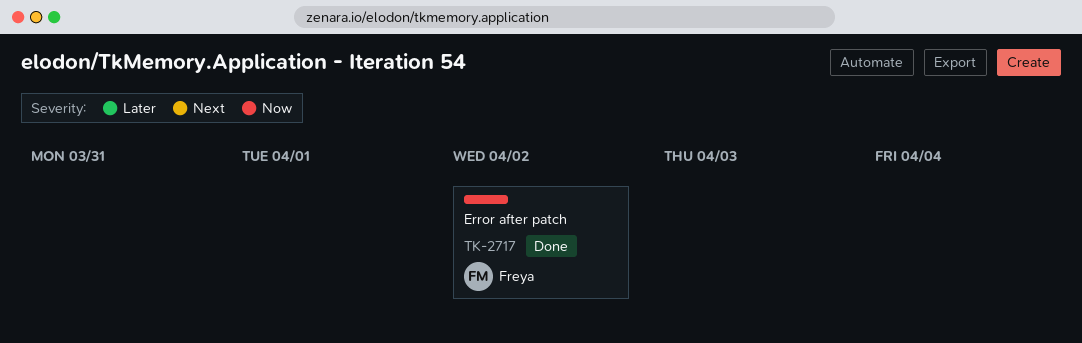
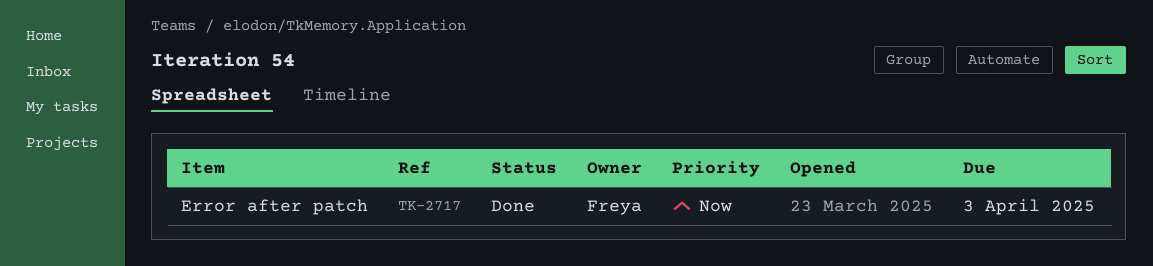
TK-2717, due: Apr 2 -> Apr 3

